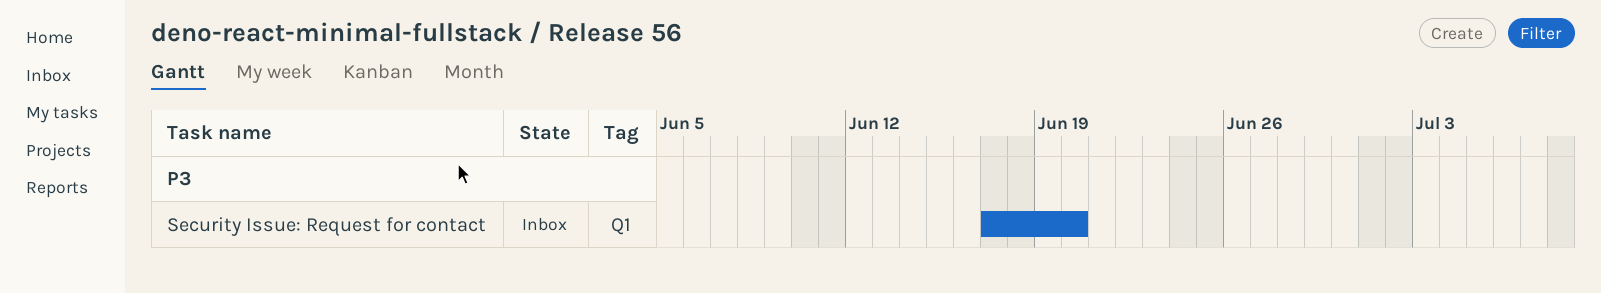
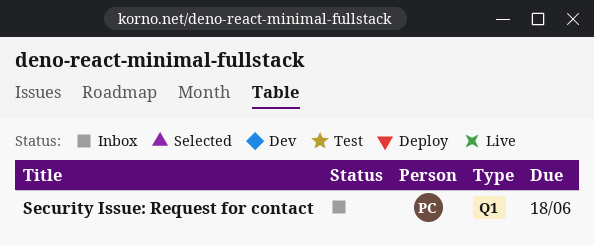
Security Issue: Request for contact, due: Jun 20 -> Jun 18

